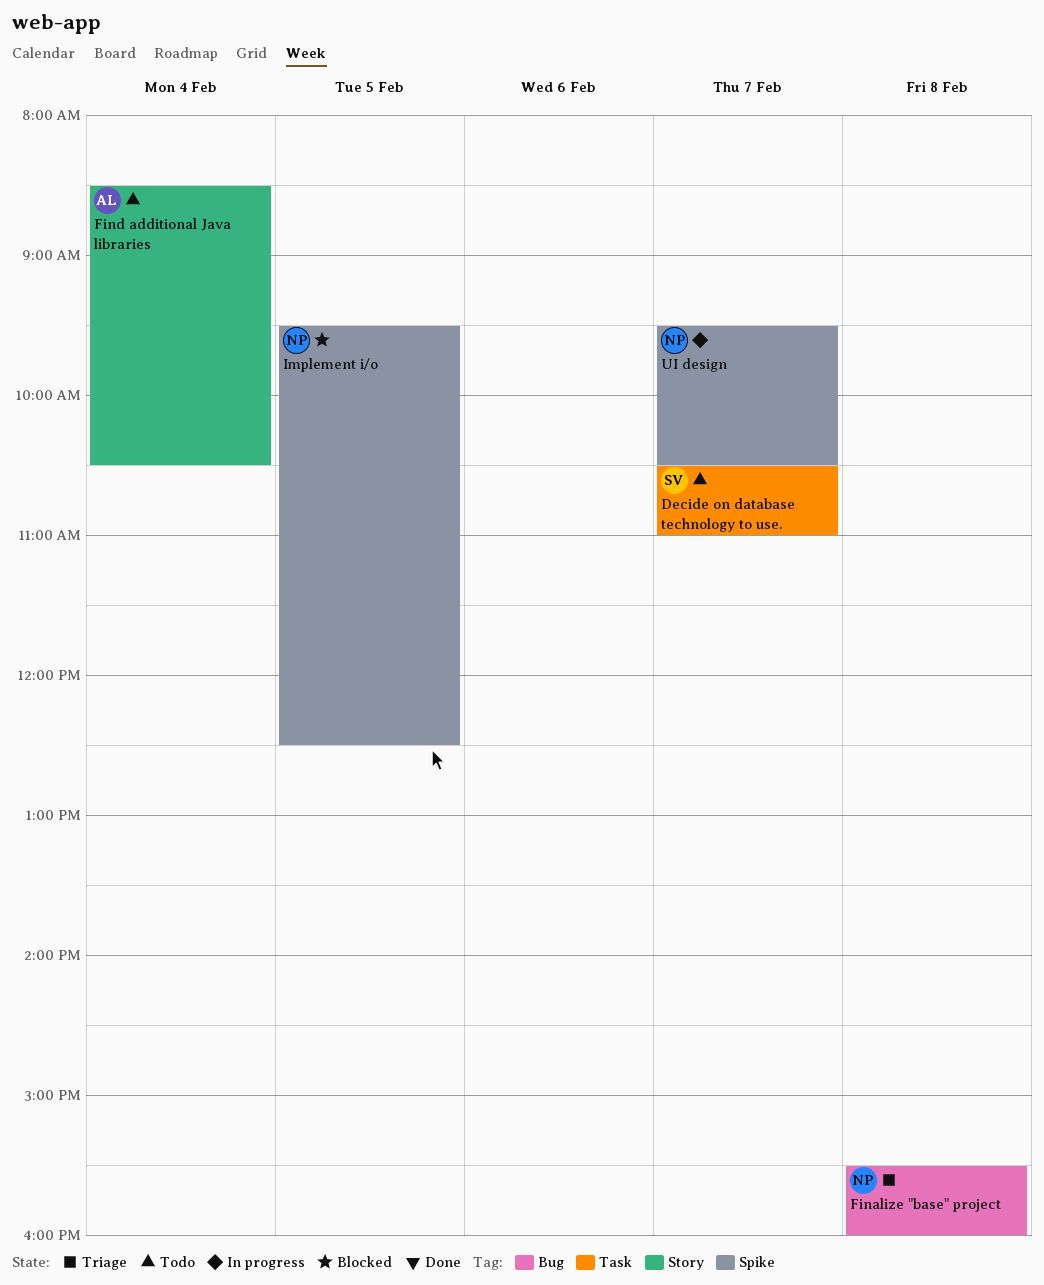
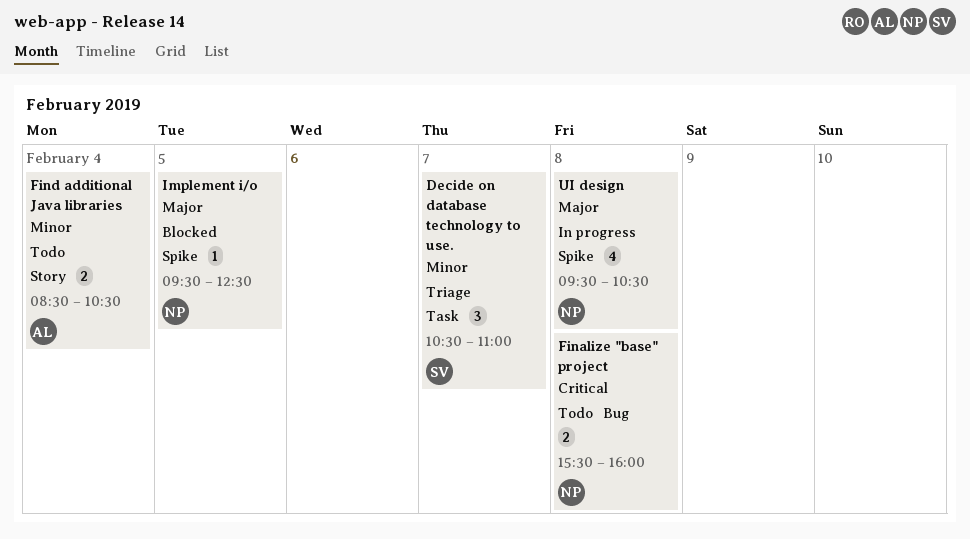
Decide on database technology to use., status: Todo -> Triage
Finalize "base" project, status: Triage -> Todo
UI design, day: Feb 7 -> Feb 8

